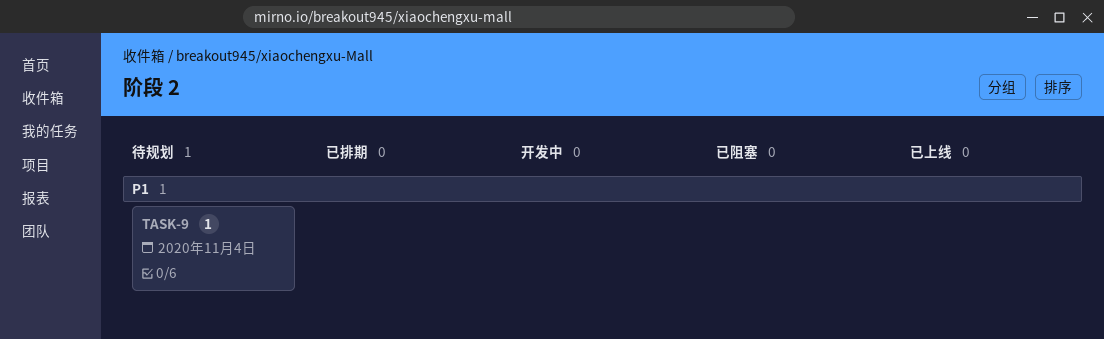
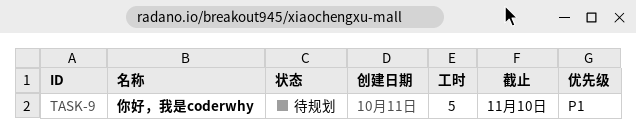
TASK-9, estimate: 1 -> 5
TASK-9, due: Nov 4 -> Nov 10

